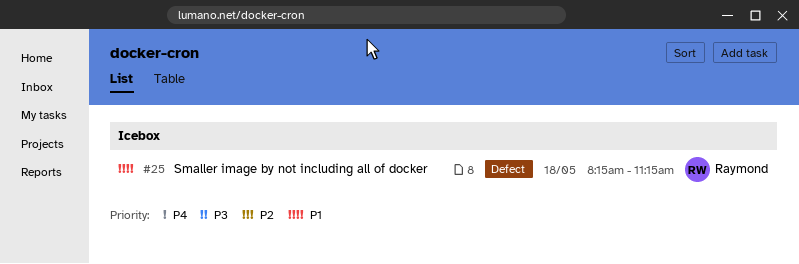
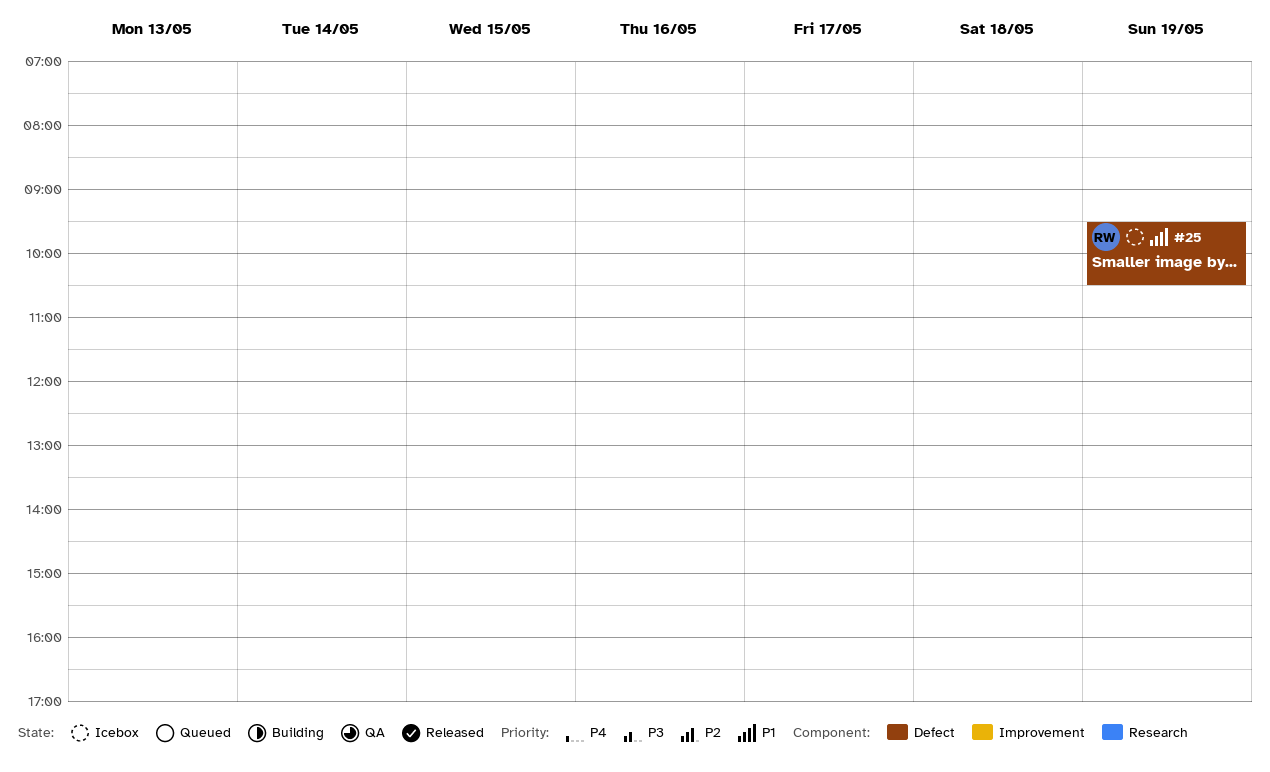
#25, day: May 18 -> May 19
#25, begins: 08:15 -> 09:30
#25, ends: 11:15 -> 10:30

